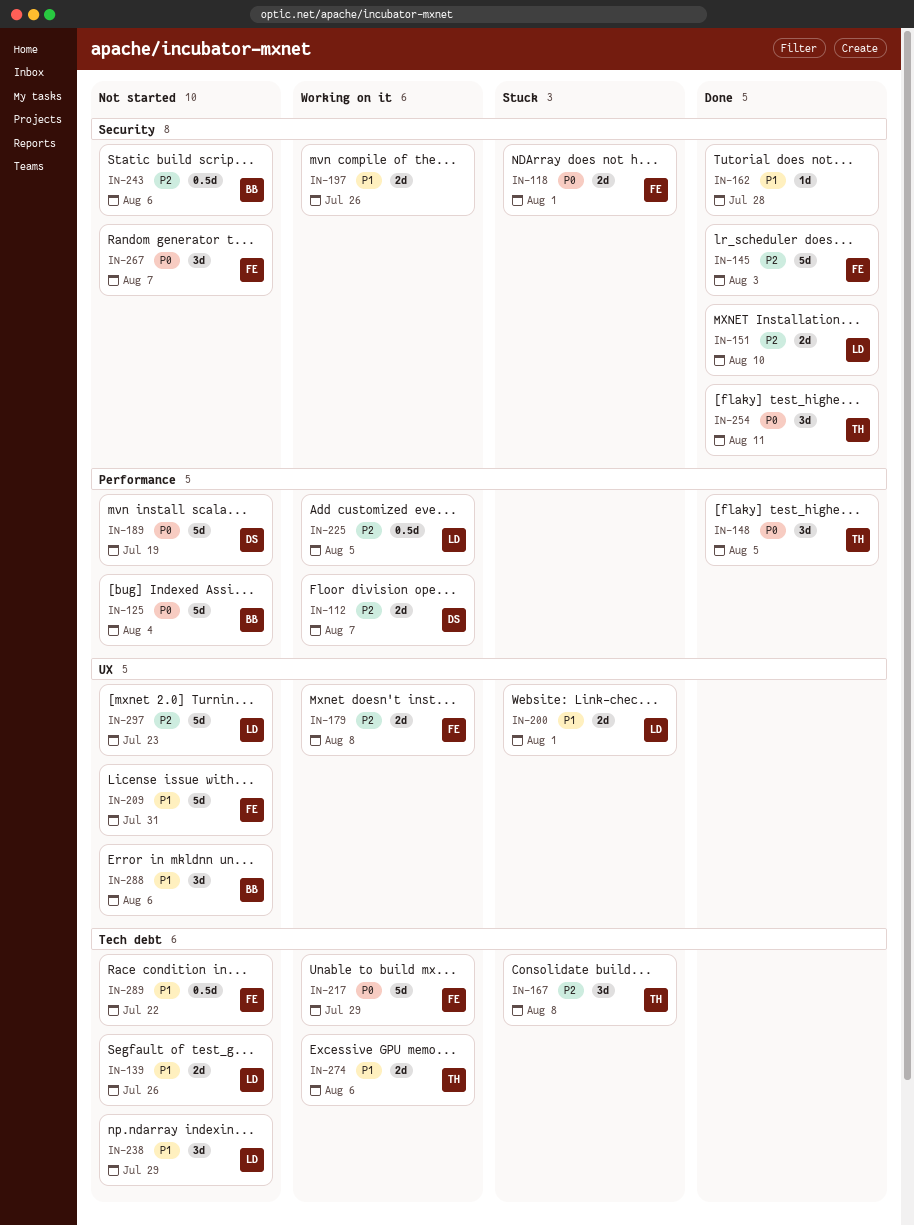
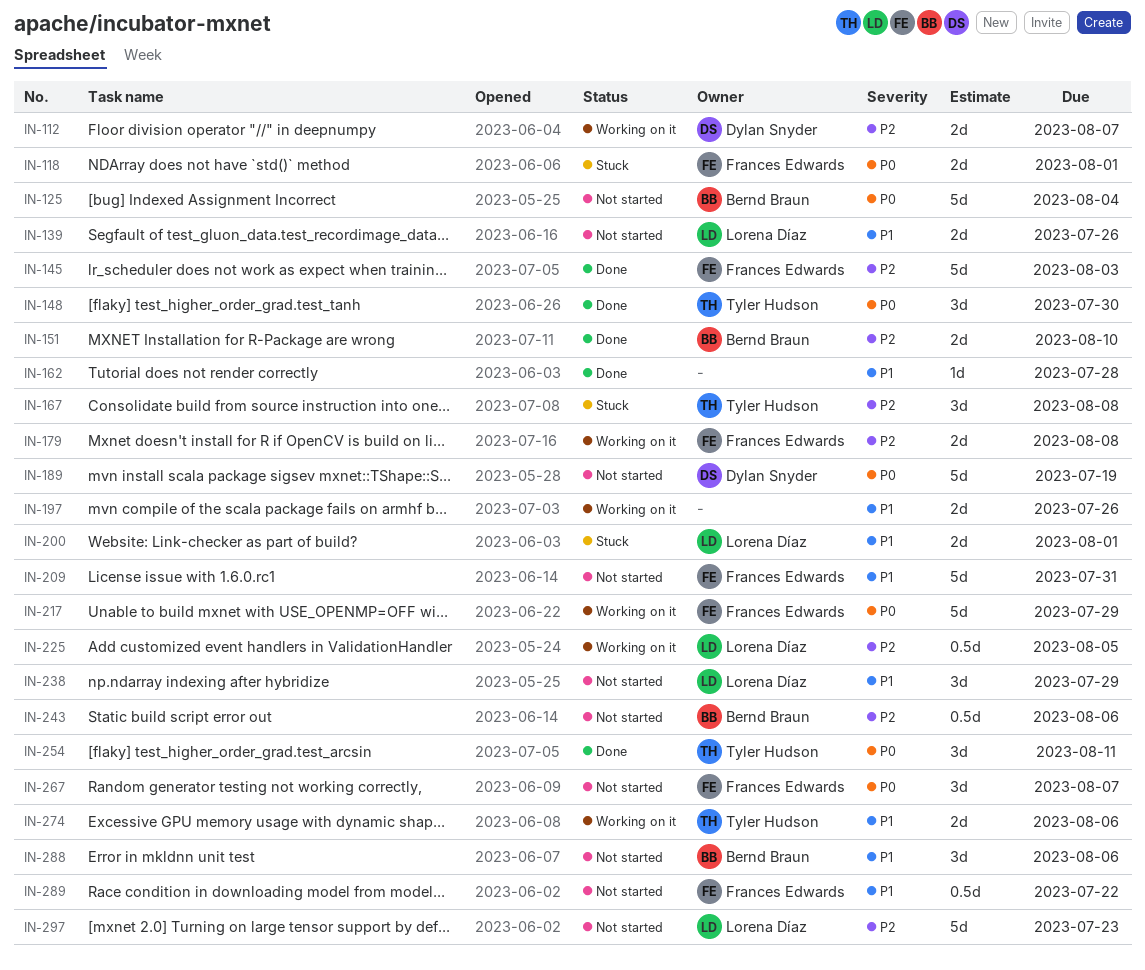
IN-148, due: Aug 5 -> Jul 30
IN-151, owner: Lorena Díaz -> Bernd Braun

